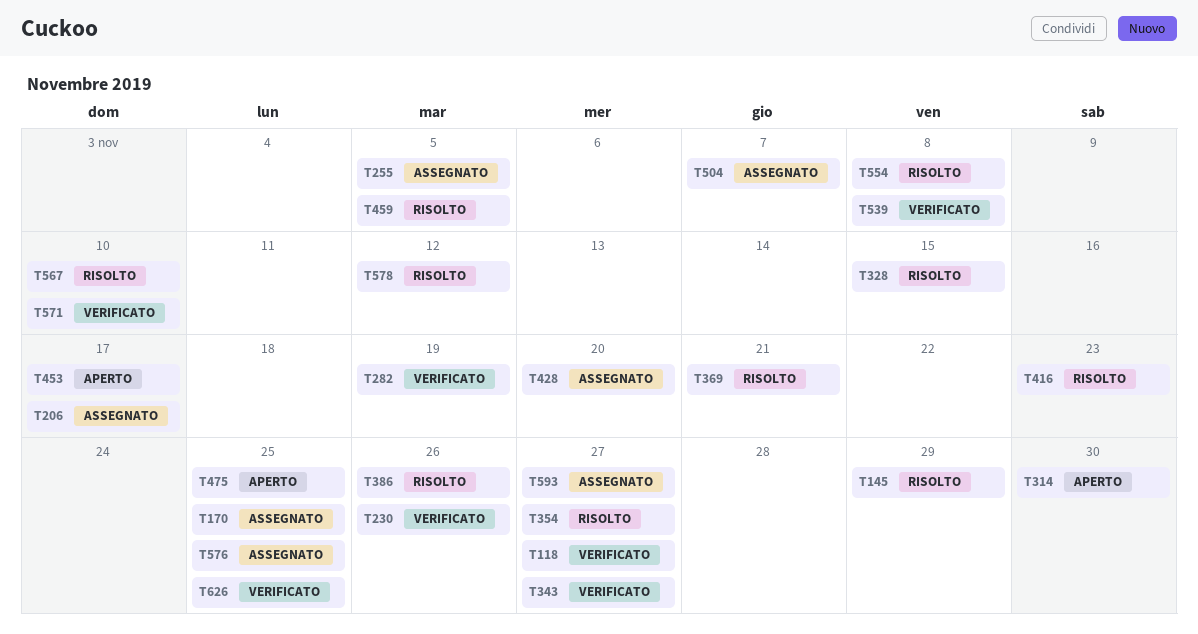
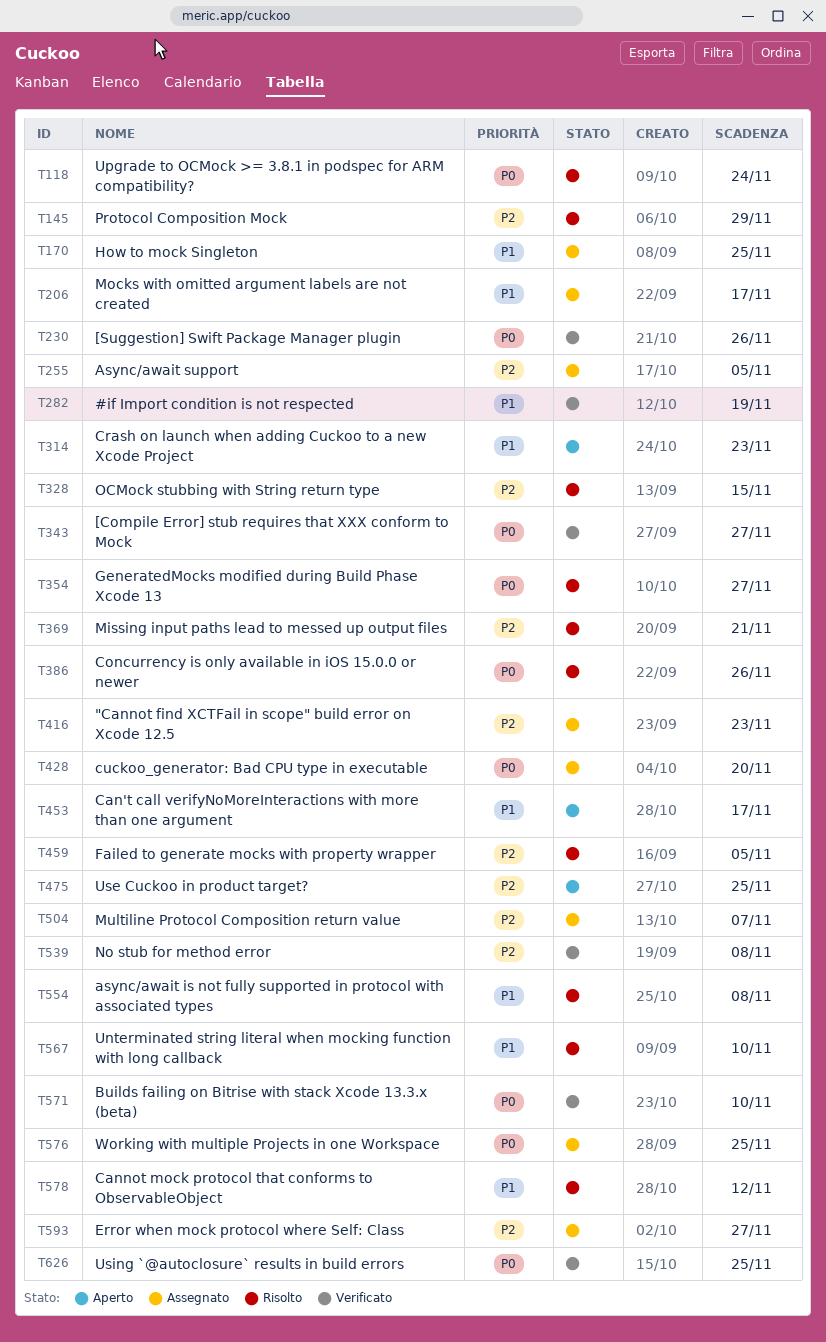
T118, status: Verificato -> Risolto
T118, due: Nov 27 -> Nov 24
T314, due: Nov 30 -> Nov 23
T416, status: Risolto -> Assegnato

